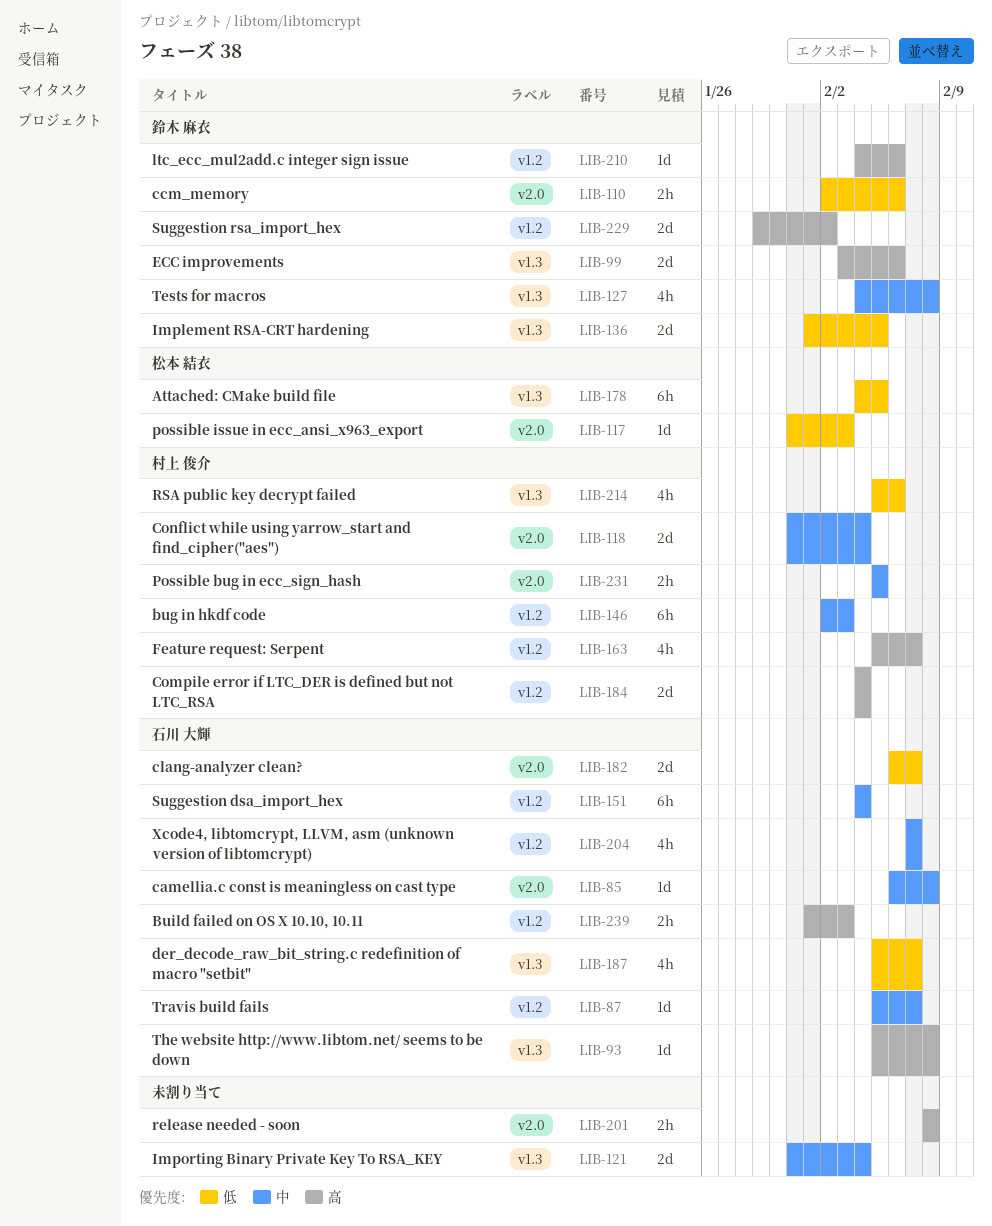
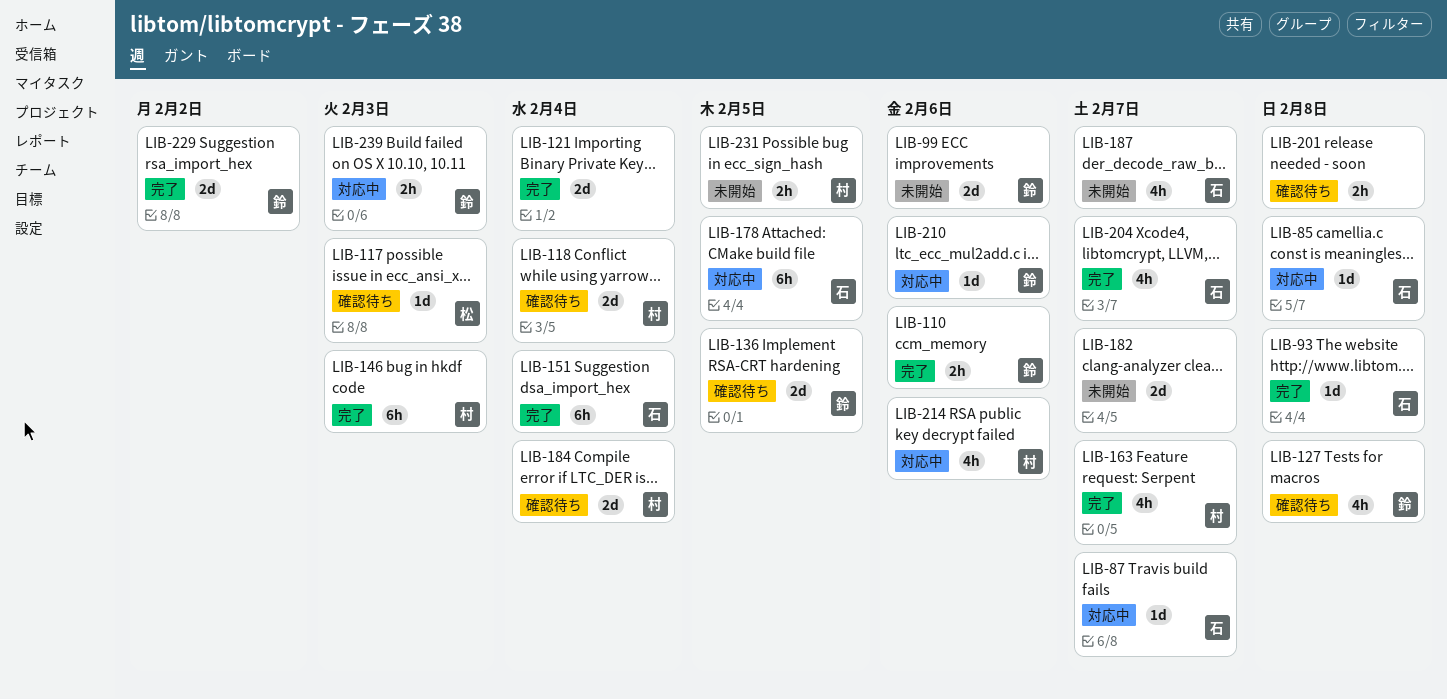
LIB-178, owner: 松本 結衣 -> 石川 大輝
LIB-182, owner: 石川 大輝 -> none
LIB-239, owner: 石川 大輝 -> 鈴木 麻衣

